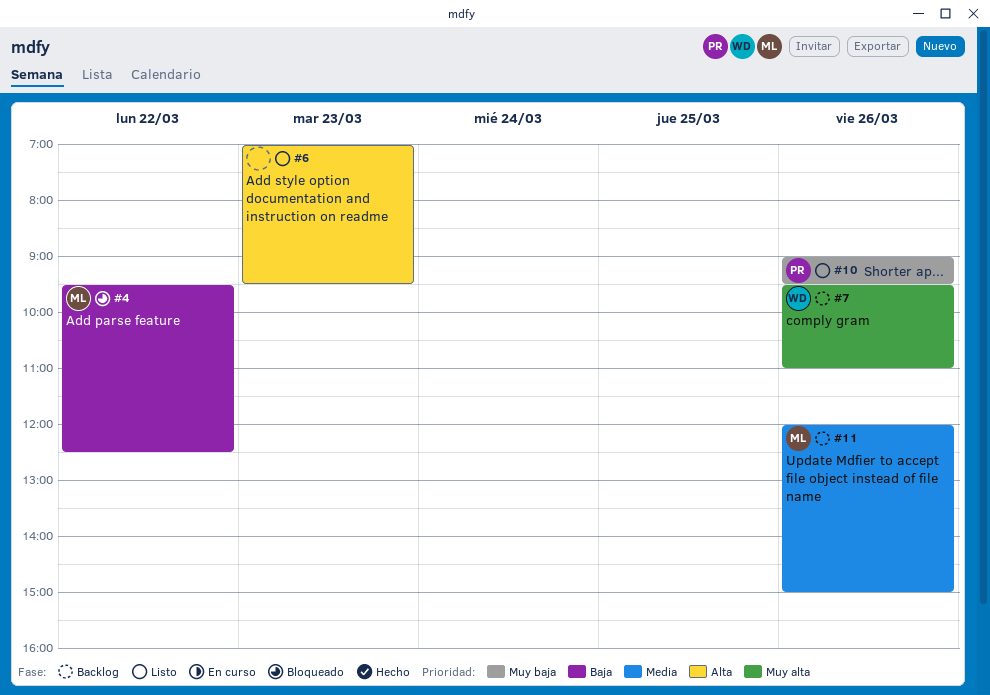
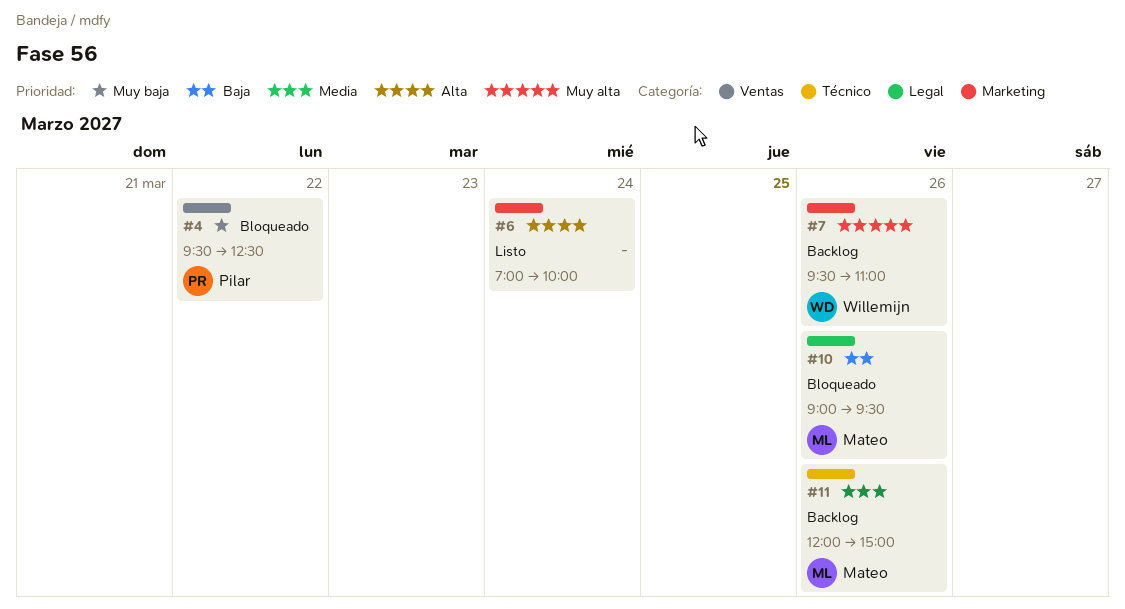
#4, owner: Mateo -> Pilar
#4, priority: Baja -> Muy baja
#6, day: Mar 23 -> Mar 24
#6, ends: 09:30 -> 10:00
#10, status: Listo -> Bloqueado
#10, owner: Pilar -> Mateo
#10, priority: Muy baja -> Baja

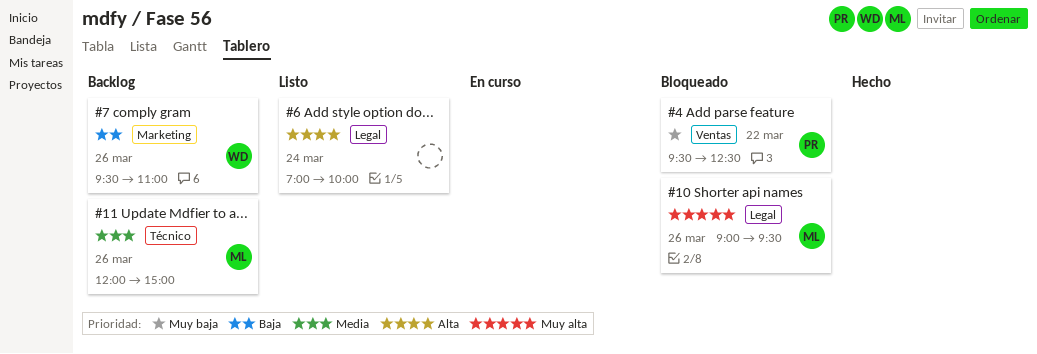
#6, label: Marketing -> Legal
#7, priority: Muy alta -> Baja
#10, priority: Baja -> Muy alta

